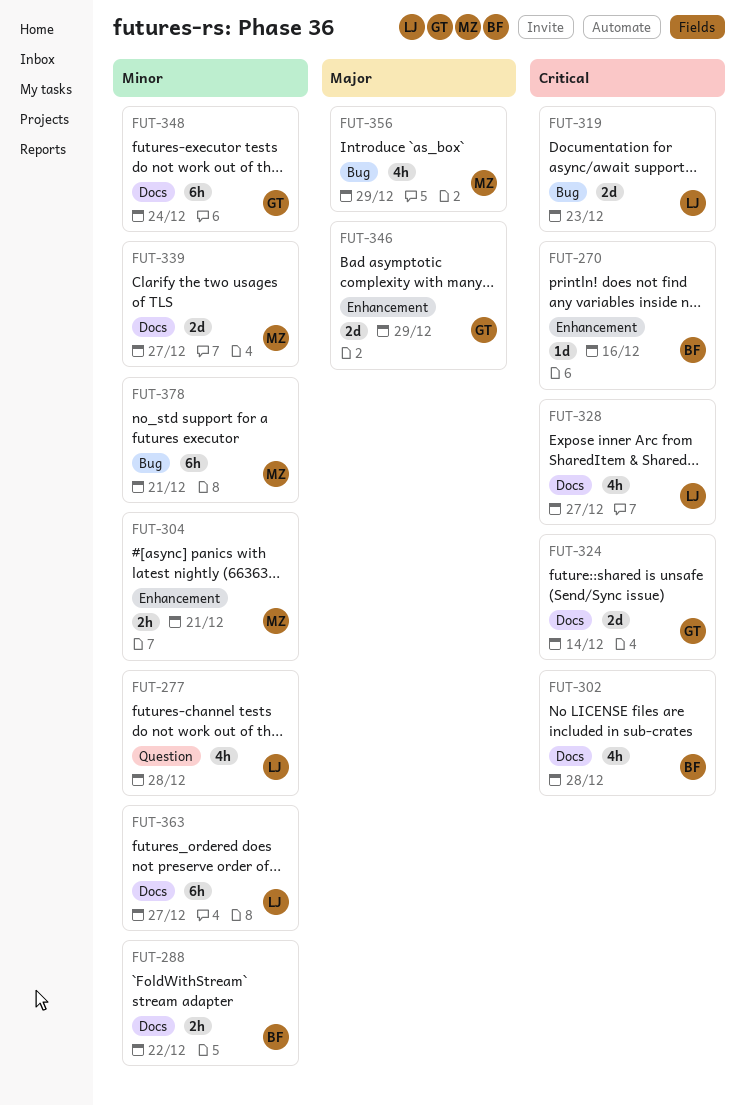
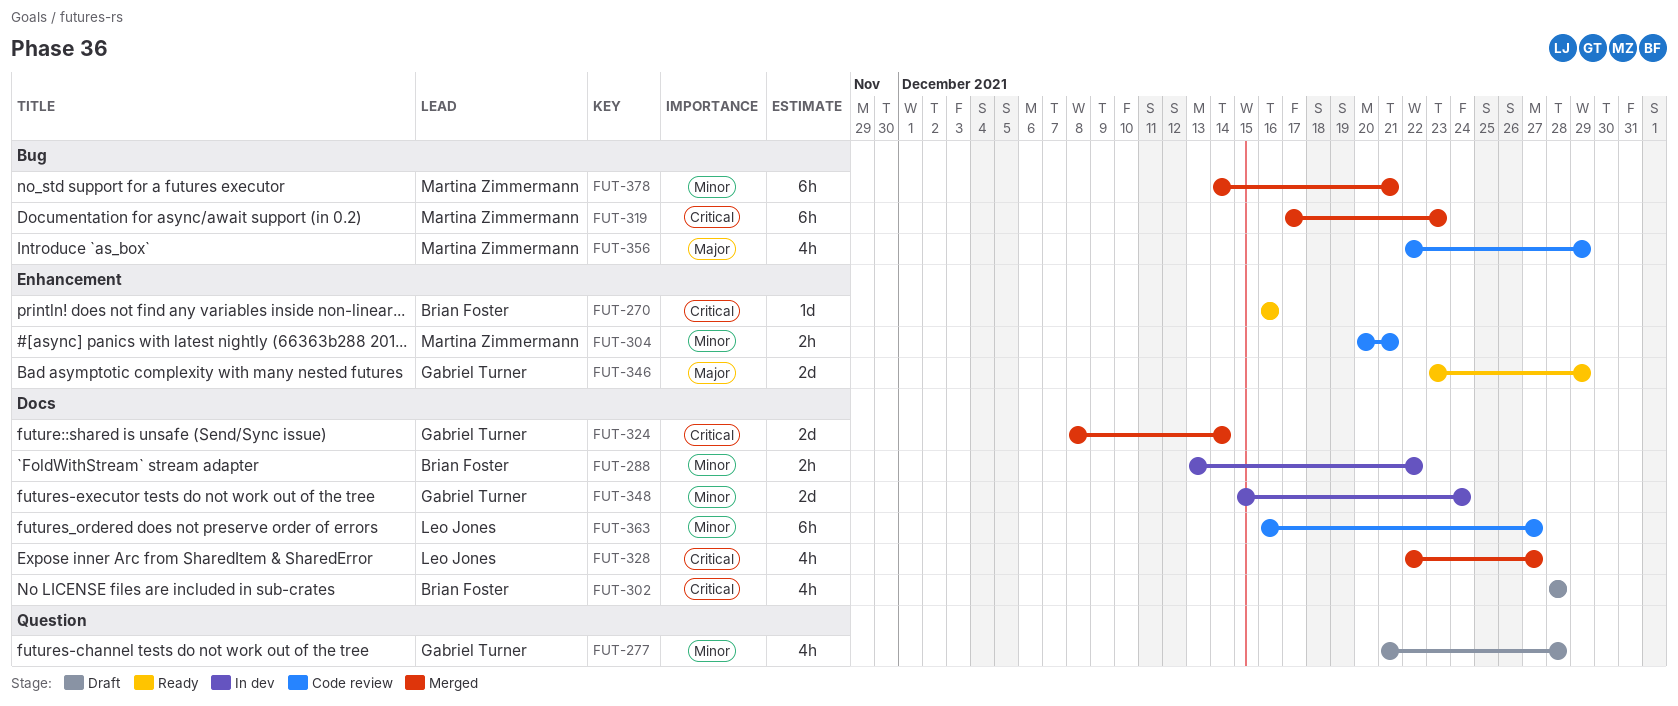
FUT-277, owner: Leo Jones -> Gabriel Turner
FUT-319, owner: Leo Jones -> Martina Zimmermann
FUT-319, estimate: 2d -> 6h
FUT-339: present -> none
FUT-348, estimate: 6h -> 2d

